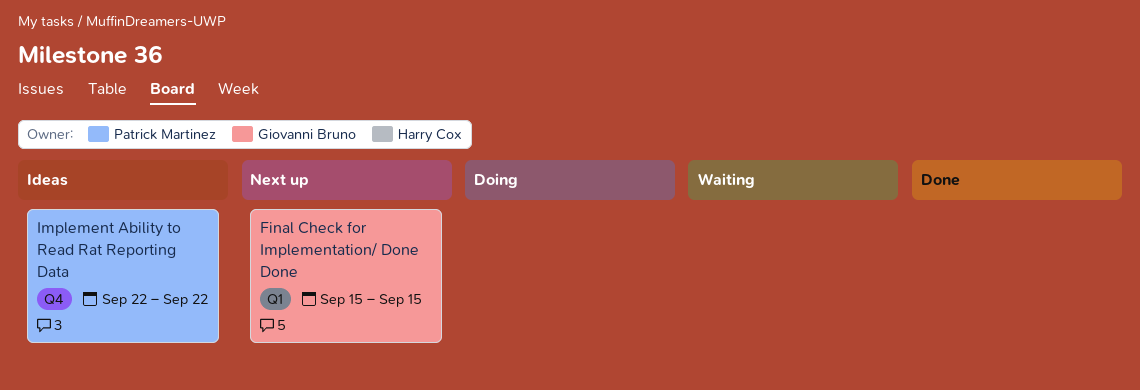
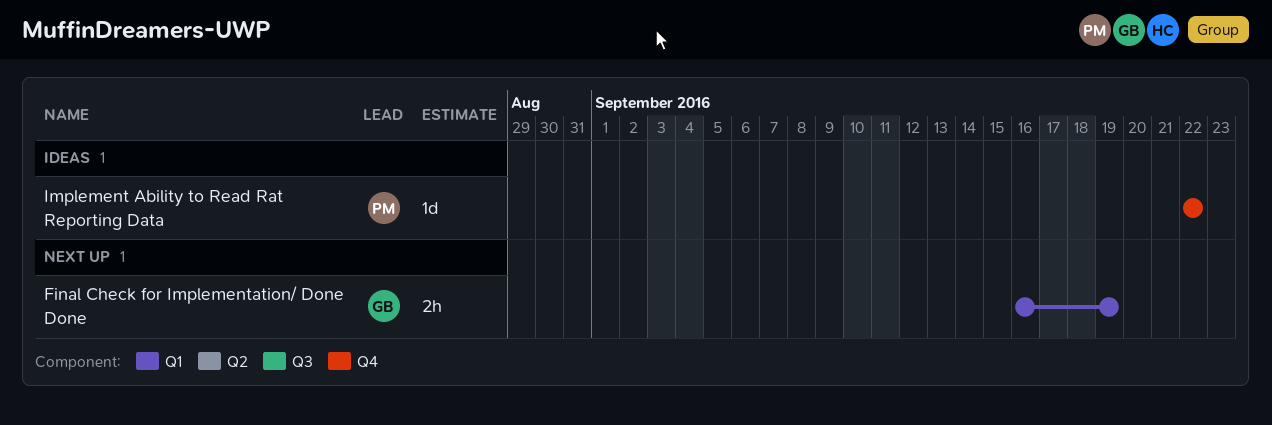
Final Check for Implementation/ Done Done, start: Sep 15 -> Sep 16
Final Check for Implementation/ Done Done, due: Sep 15 -> Sep 19

